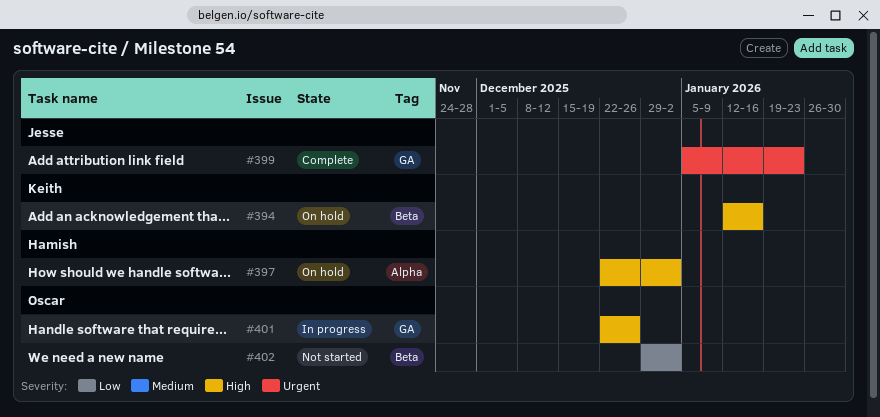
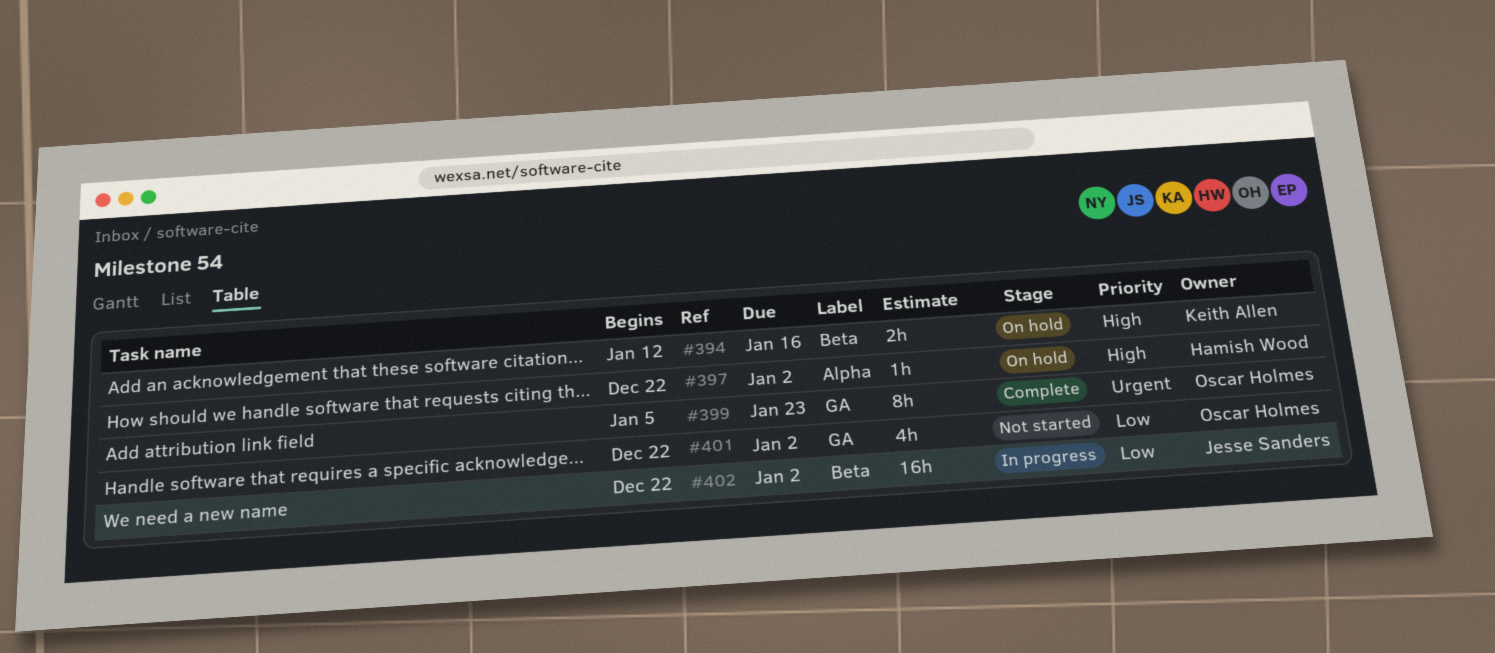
#399, owner: Jesse Sanders -> Oscar Holmes
#401, status: In progress -> Not started
#401, priority: High -> Low
#401, due: Dec 26 -> Jan 2
#402, status: Not started -> In progress
#402, owner: Oscar Holmes -> Jesse Sanders
#402, start: Dec 29 -> Dec 22

